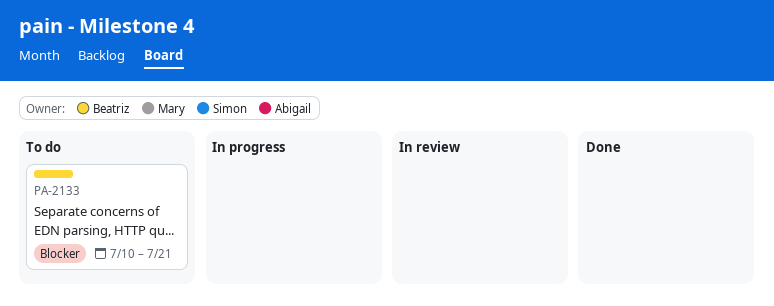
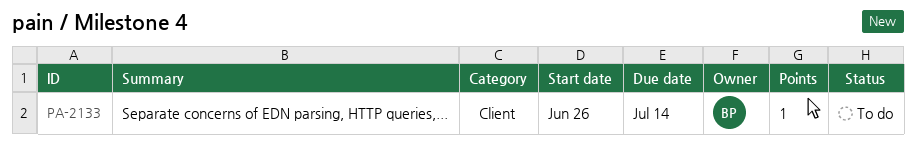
PA-2133, start: Jul 10 -> Jun 26
PA-2133, due: Jul 21 -> Jul 14

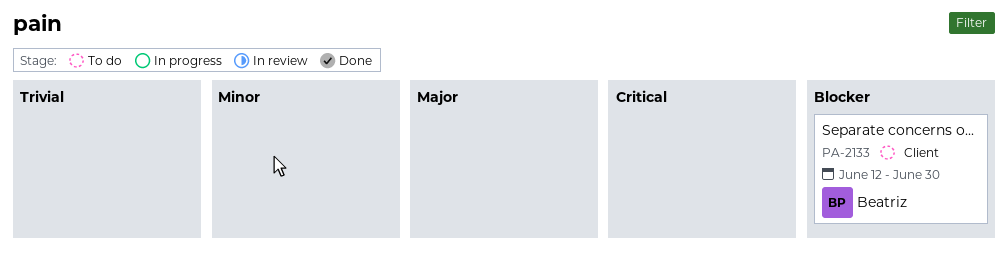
PA-2133, start: Jun 26 -> Jun 12
PA-2133, due: Jul 14 -> Jun 30

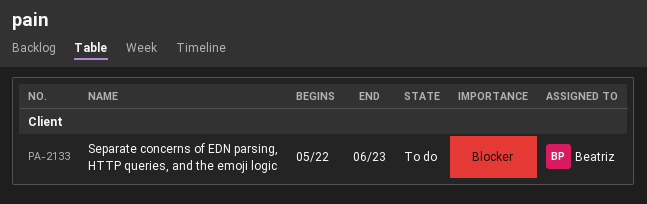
PA-2133, start: Jun 12 -> May 22
PA-2133, due: Jun 30 -> Jun 23

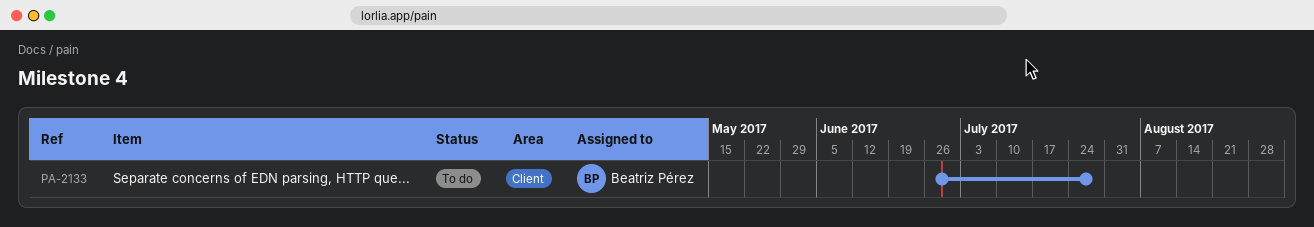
PA-2133, start: May 22 -> Jun 26
PA-2133, due: Jun 23 -> Jul 28

